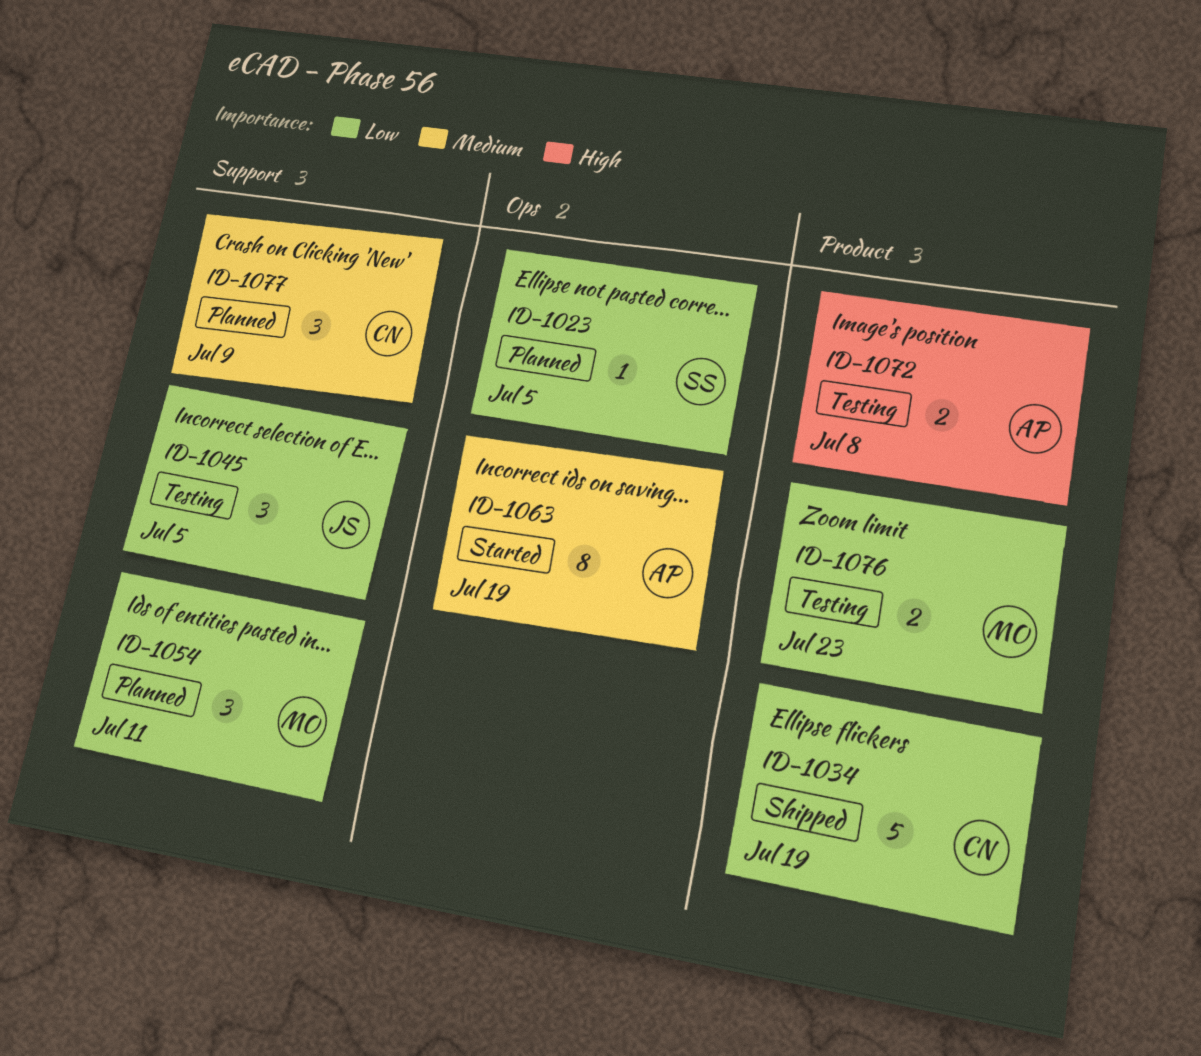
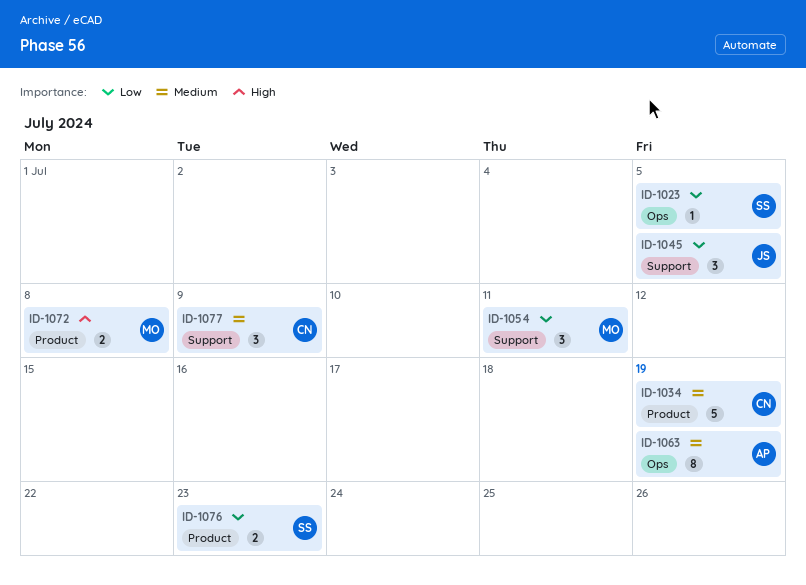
ID-1034, priority: Low -> Medium
ID-1072, owner: AP -> MO
ID-1076, owner: MO -> SS

